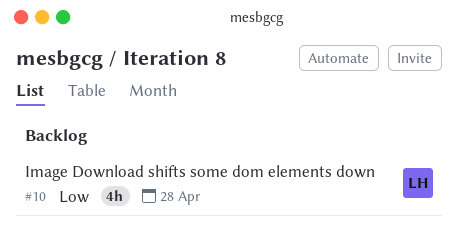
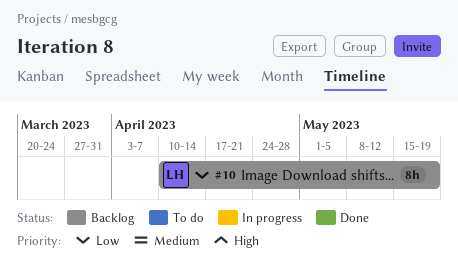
#10, estimate: 4h -> 8h
#10, due: Apr 28 -> May 19

